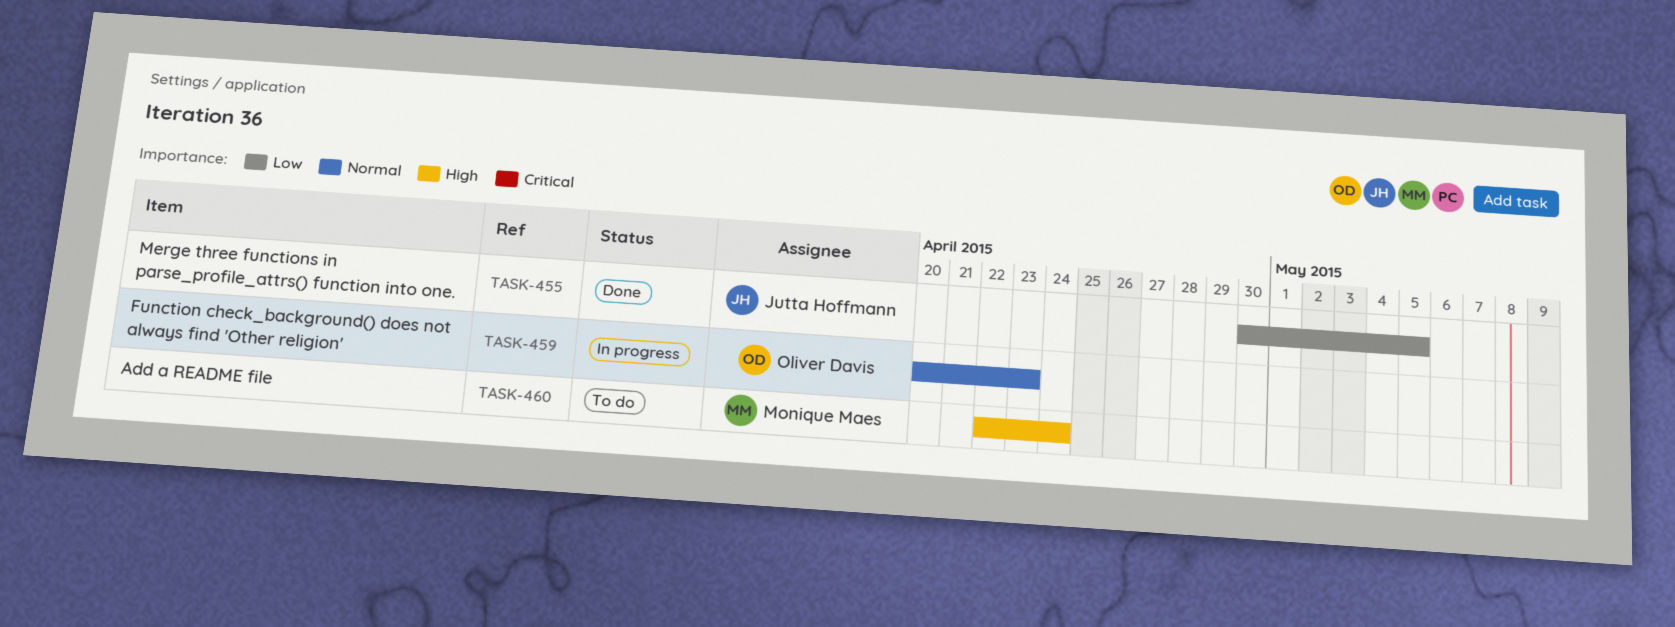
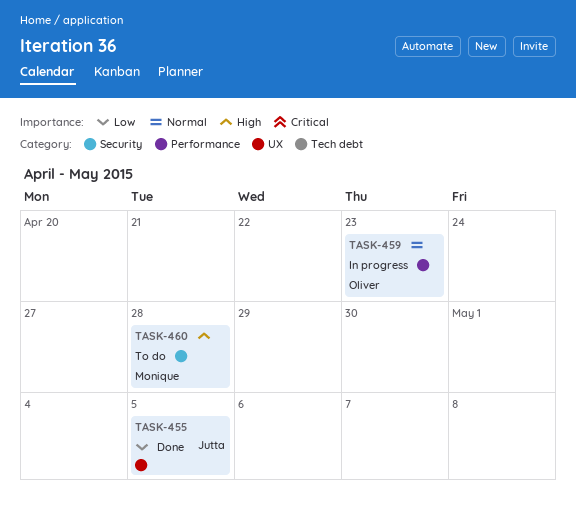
TASK-460, due: Apr 24 -> Apr 28

